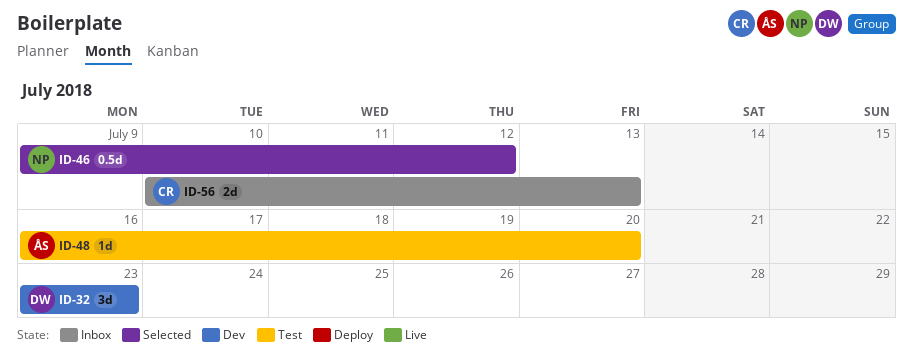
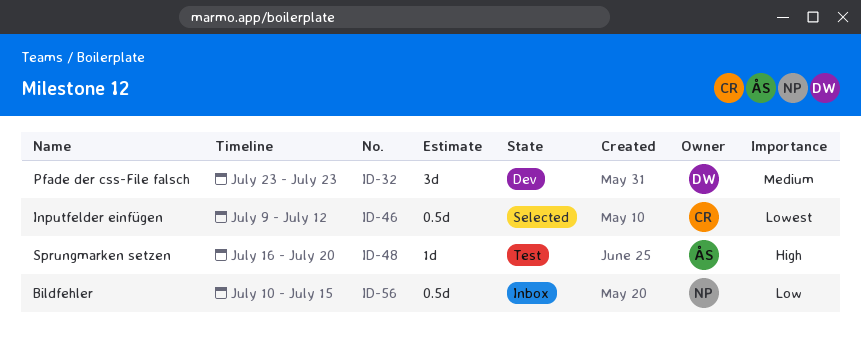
ID-46, owner: NP -> CR
ID-56, owner: CR -> NP
ID-56, estimate: 2d -> 0.5d
ID-56, due: Jul 13 -> Jul 15

